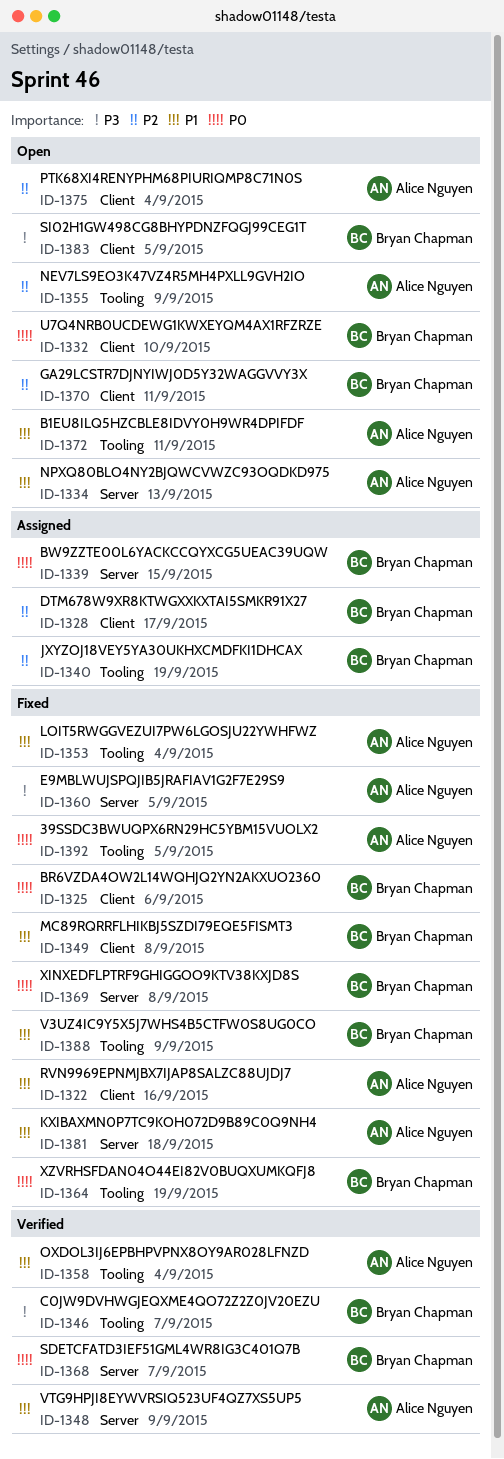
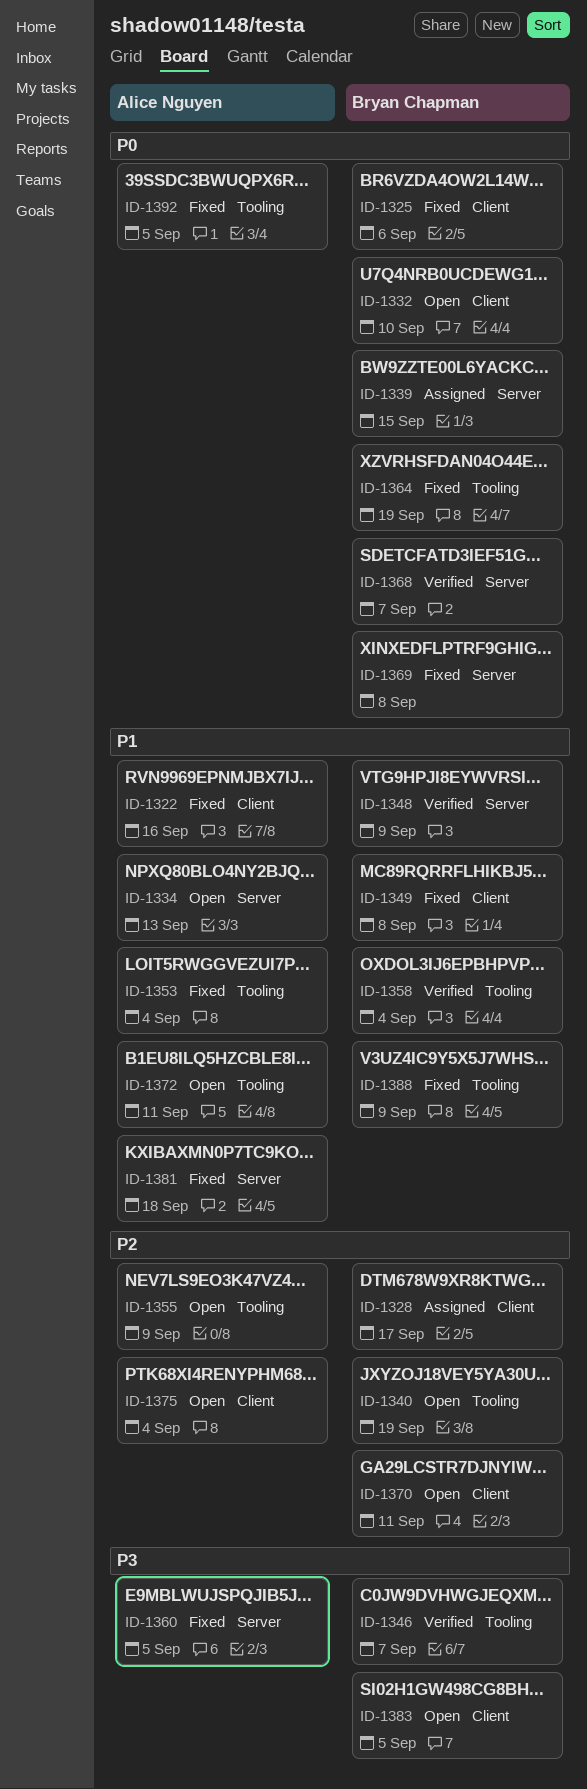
ID-1340, status: Assigned -> Open
ID-1348, owner: Alice Nguyen -> Bryan Chapman
ID-1358, owner: Alice Nguyen -> Bryan Chapman

